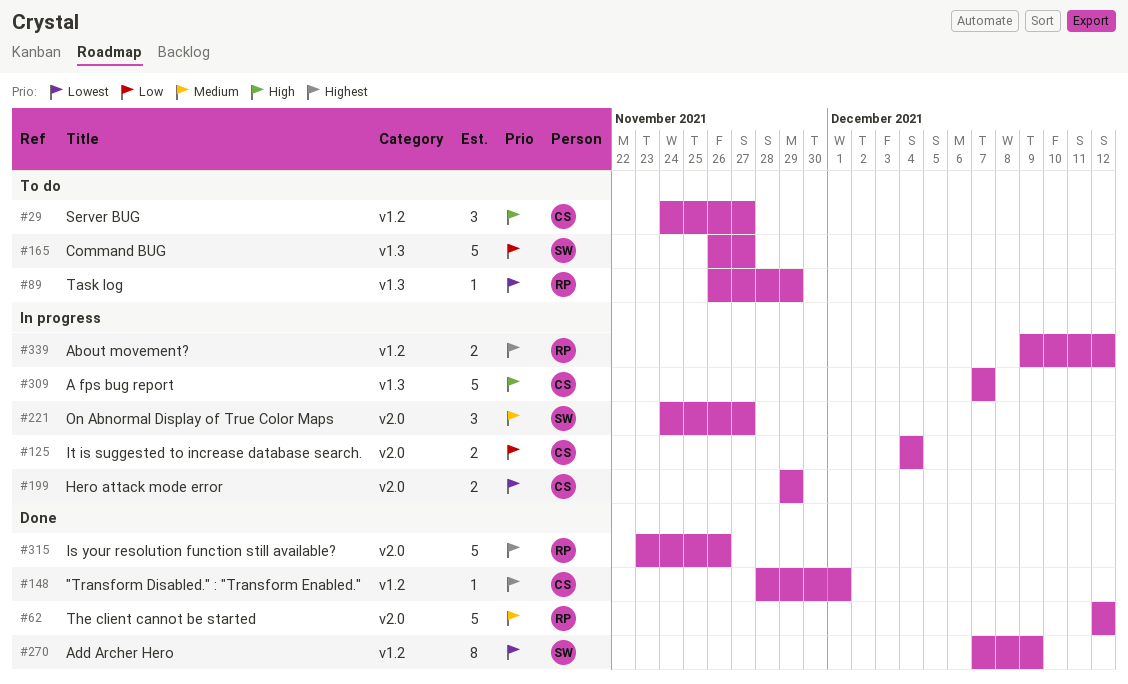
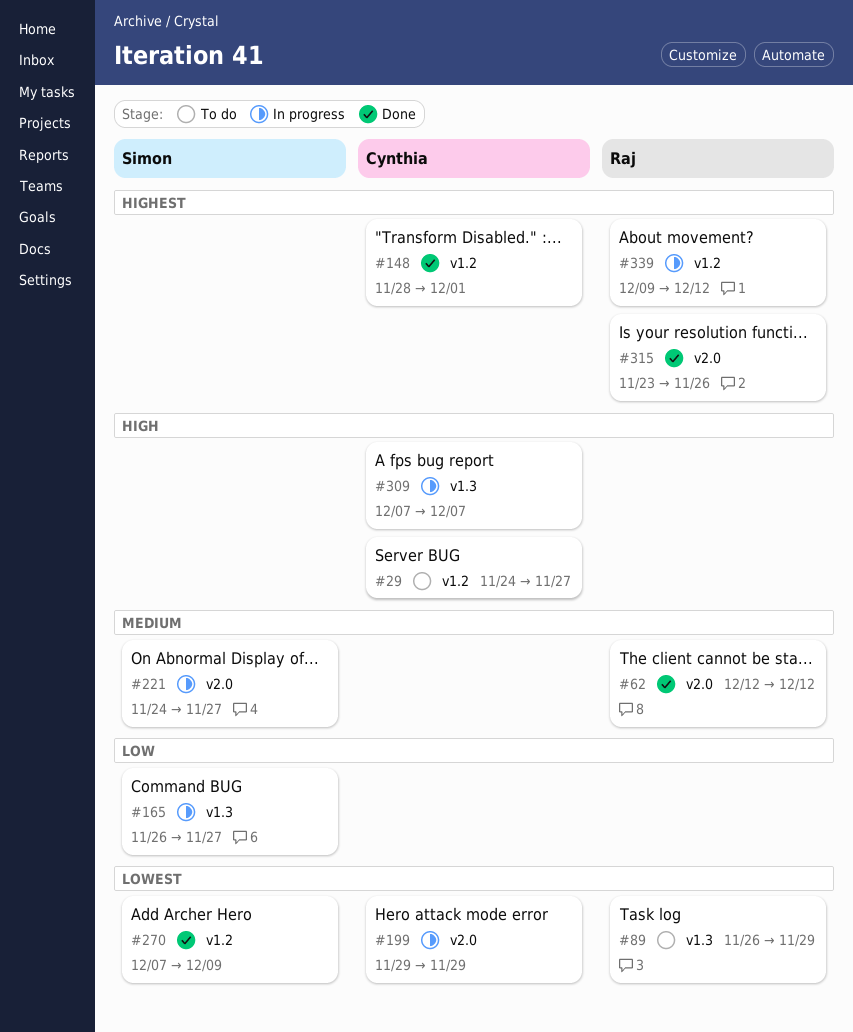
#125: present -> none
#165, status: To do -> In progress

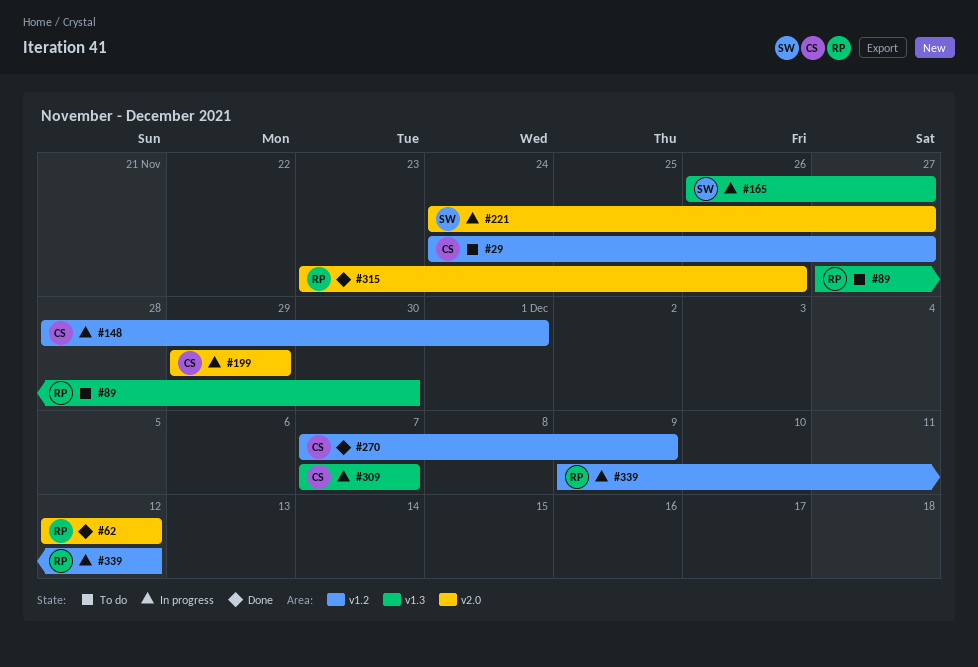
#89, start: Nov 26 -> Nov 27
#89, due: Nov 29 -> Nov 30
#148, status: Done -> In progress
#270, owner: Simon -> Cynthia

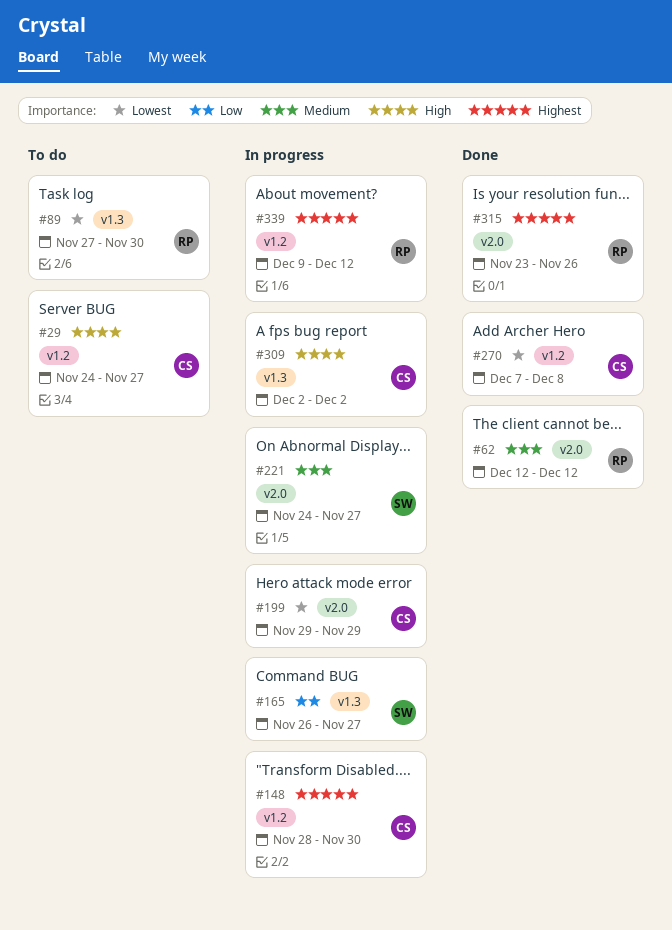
#148, due: Dec 1 -> Nov 30
#270, due: Dec 9 -> Dec 8
#309, start: Dec 7 -> Dec 2
#309, due: Dec 7 -> Dec 2

